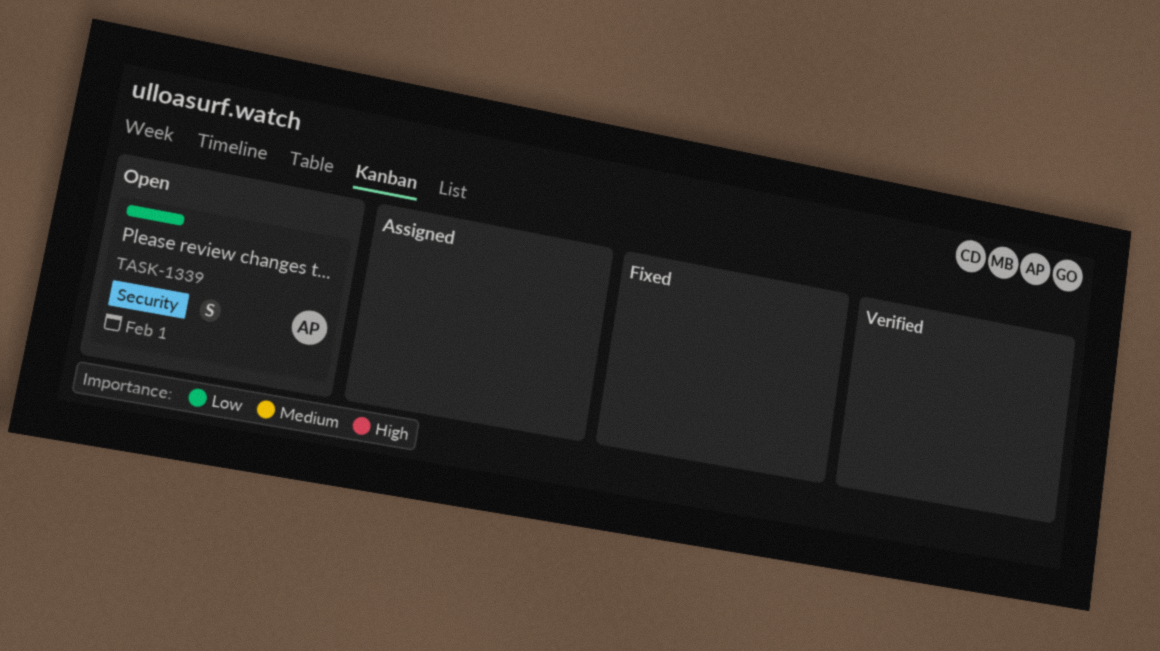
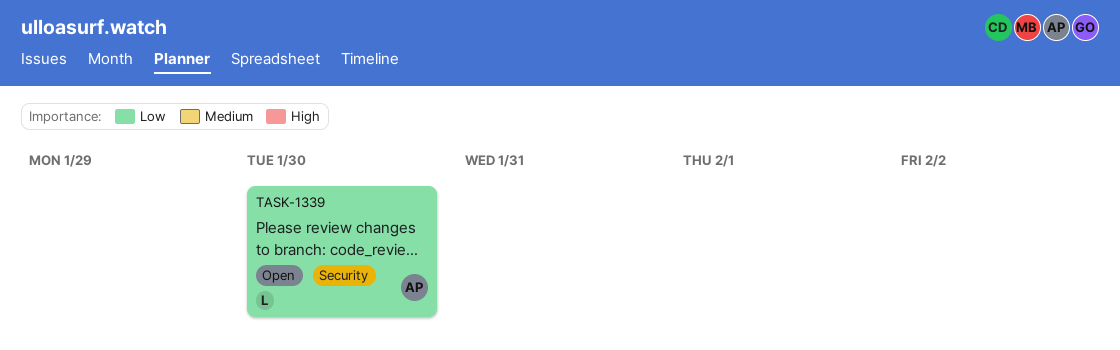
TASK-1339, estimate: S -> L
TASK-1339, due: Feb 1 -> Jan 30

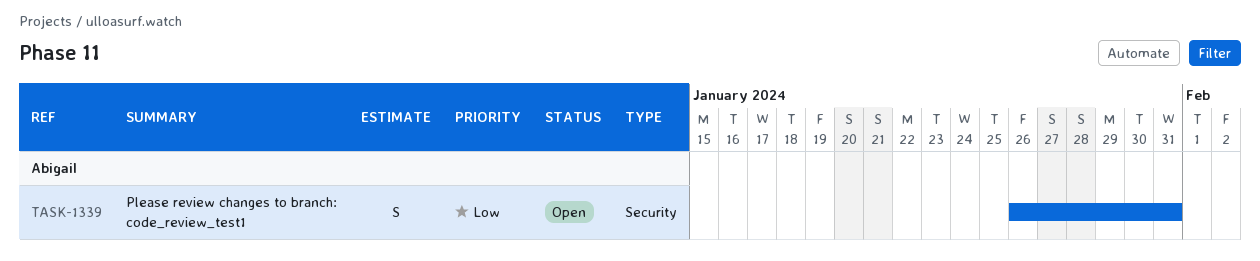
TASK-1339, estimate: L -> S
TASK-1339, due: Jan 30 -> Jan 31

